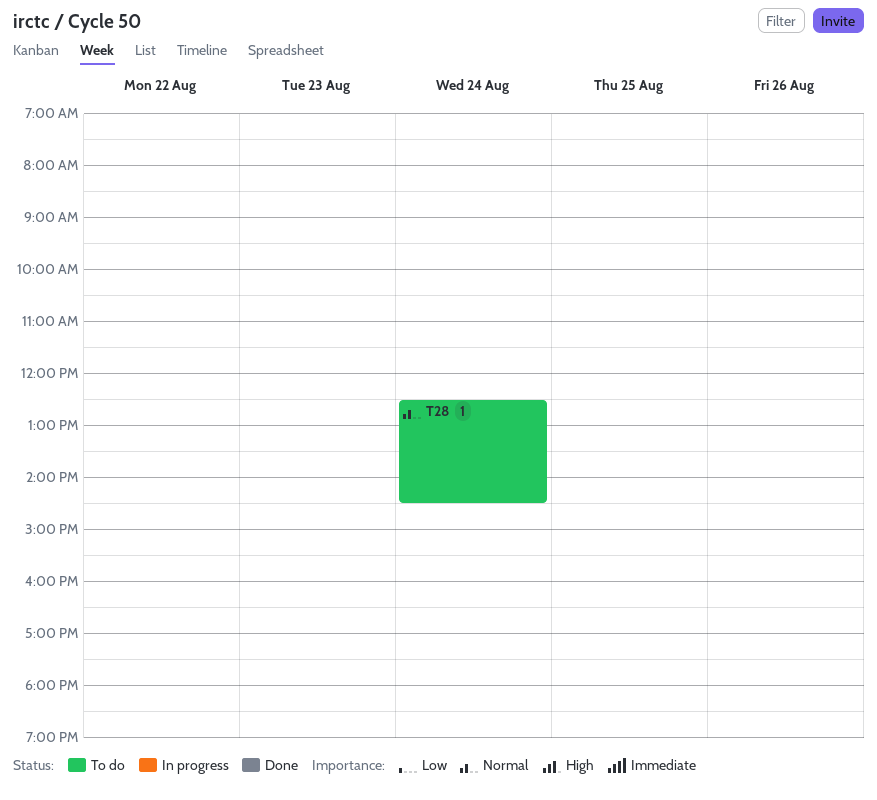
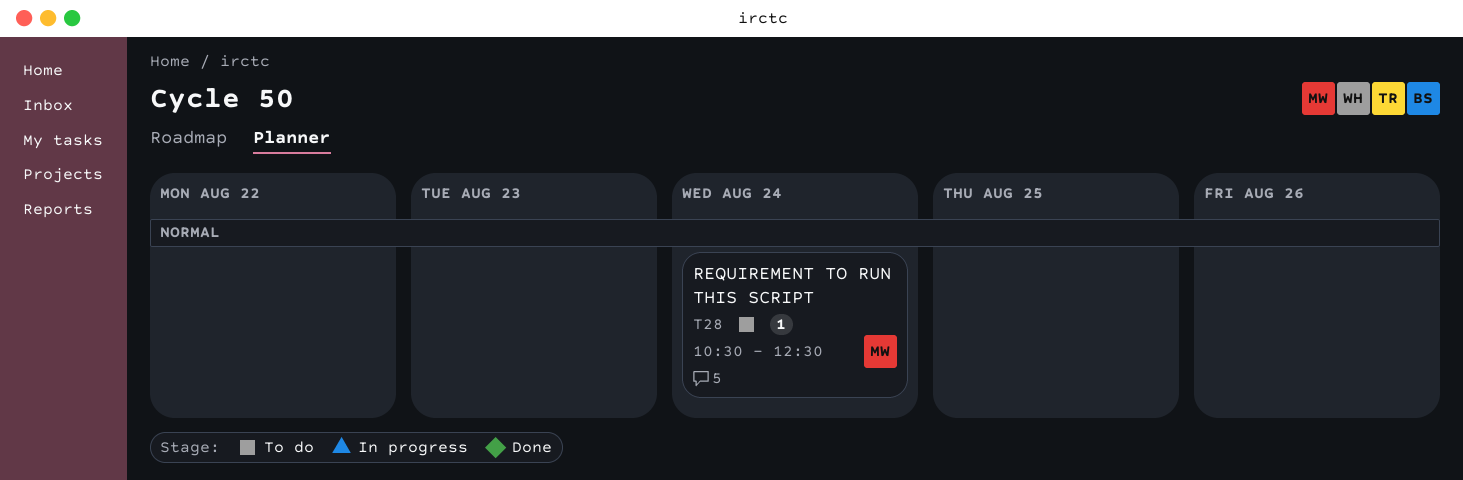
T28, begins: 12:30 -> 10:30
T28, ends: 14:30 -> 12:30

